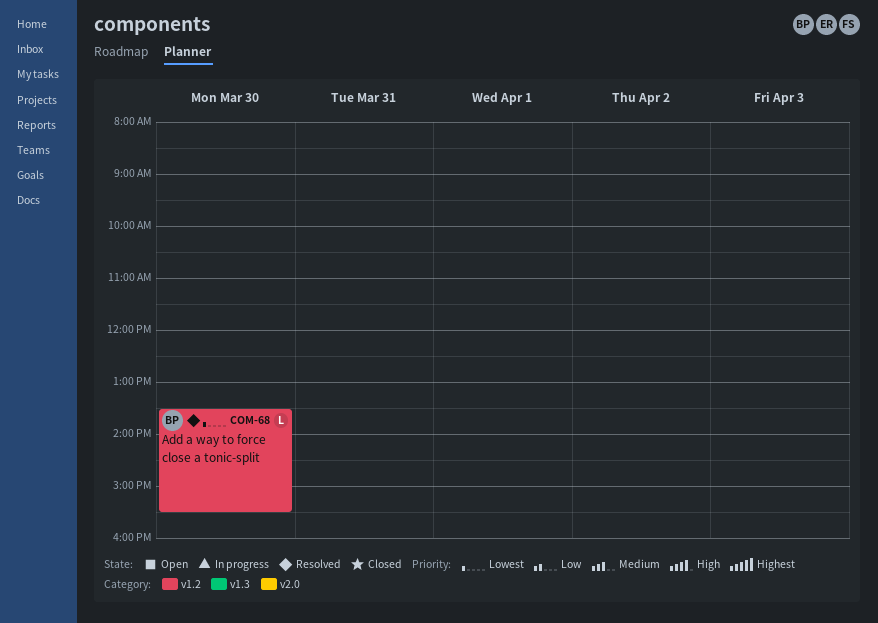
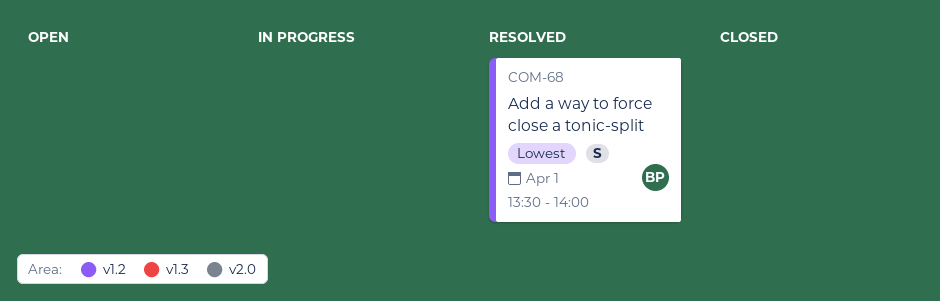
COM-68, estimate: L -> S
COM-68, day: Mar 30 -> Apr 1
COM-68, ends: 15:30 -> 14:00

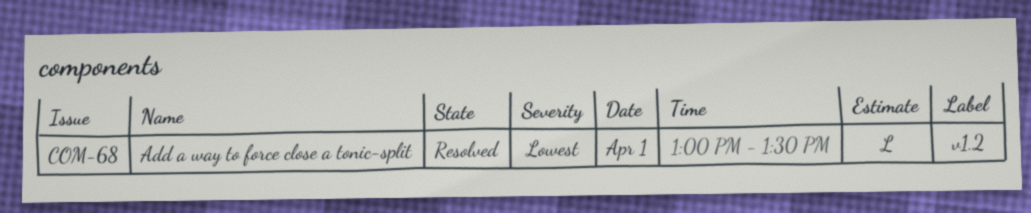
COM-68, estimate: S -> L
COM-68, begins: 13:30 -> 13:00
COM-68, ends: 14:00 -> 13:30

